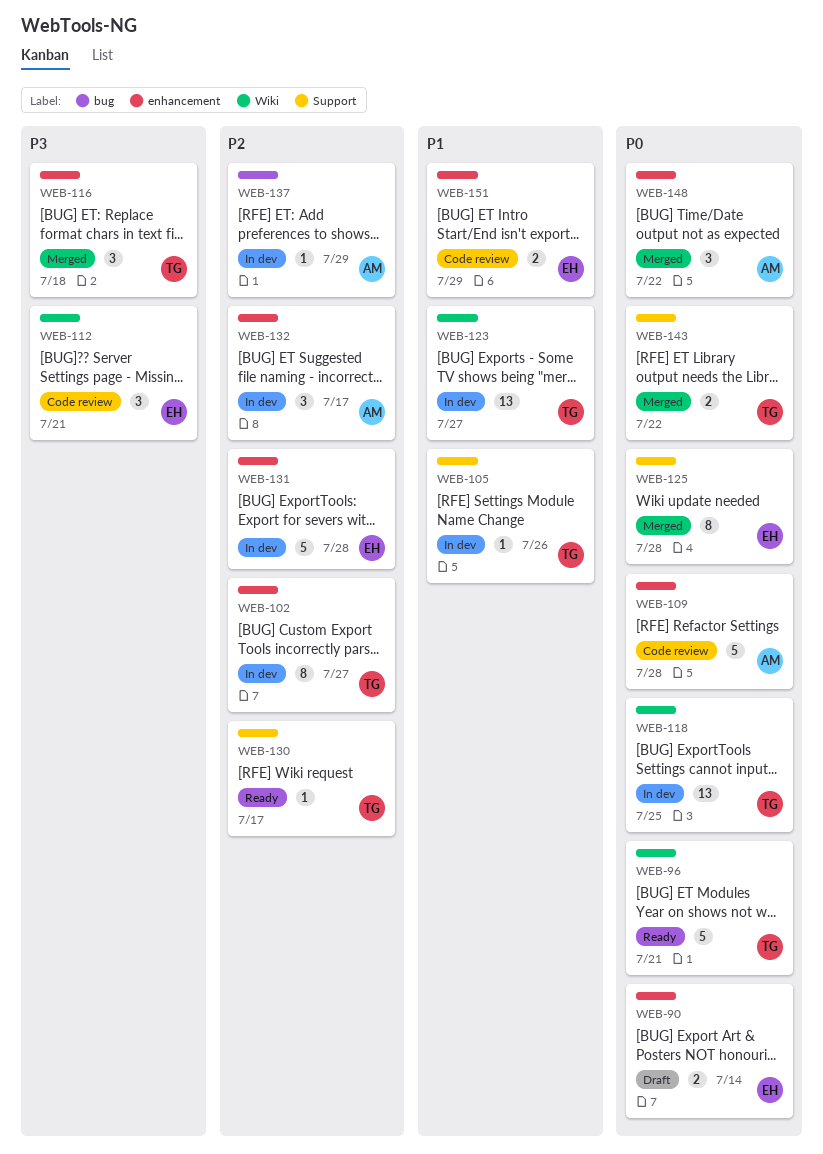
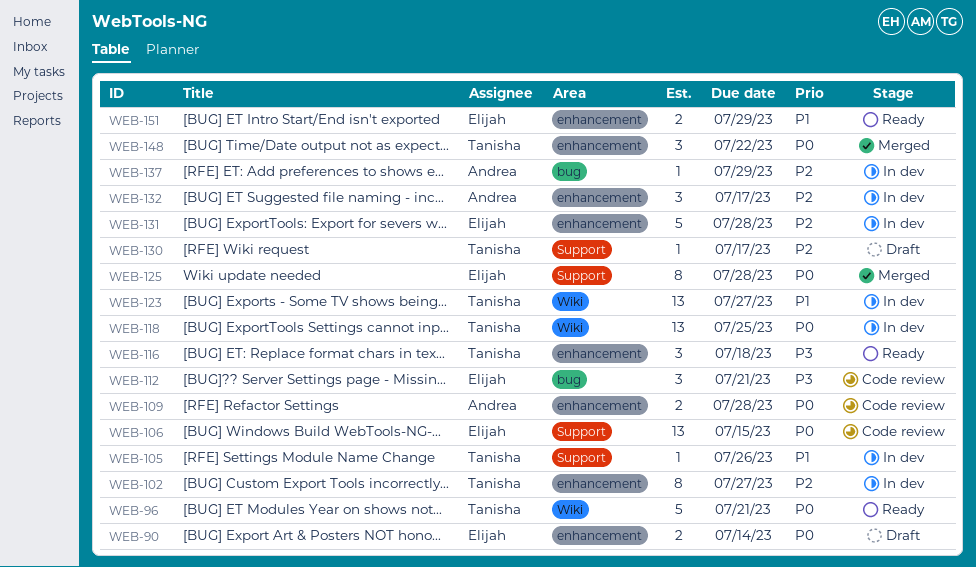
WEB-106: none -> present
WEB-109, estimate: 5 -> 2
WEB-112, label: Wiki -> bug
WEB-116, status: Merged -> Ready
WEB-130, status: Ready -> Draft
WEB-143: present -> none
WEB-148, owner: Andrea -> Tanisha
WEB-151, status: Code review -> Ready

